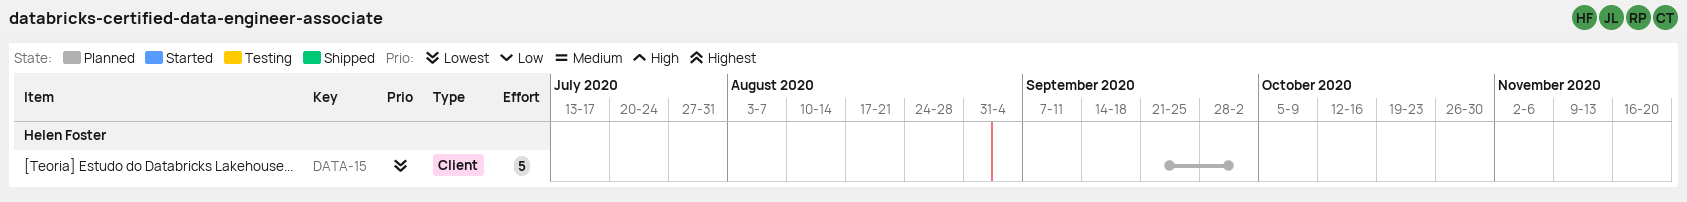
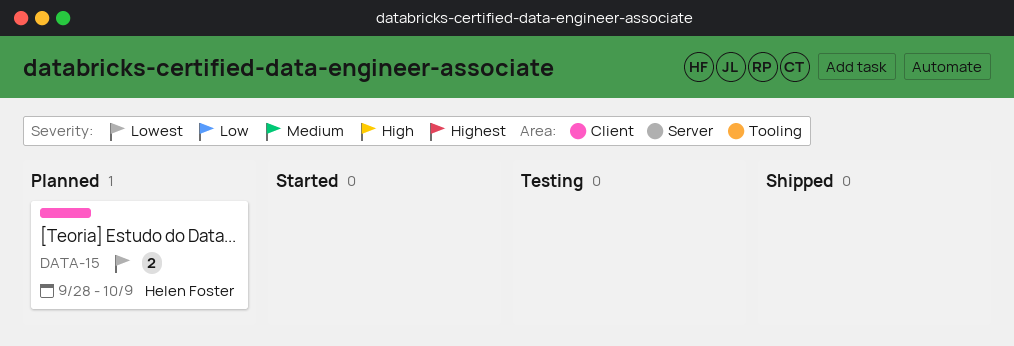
DATA-15, estimate: 5 -> 2
DATA-15, start: Sep 21 -> Sep 28
DATA-15, due: Oct 2 -> Oct 9

